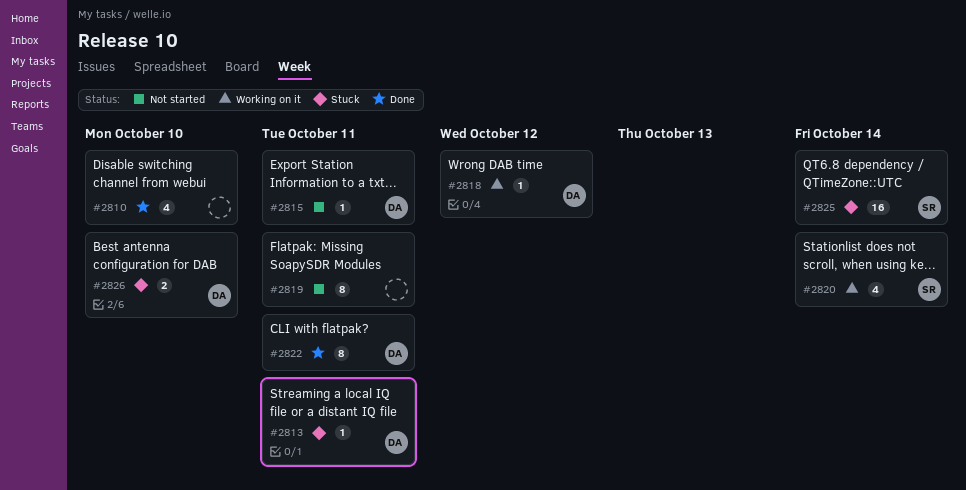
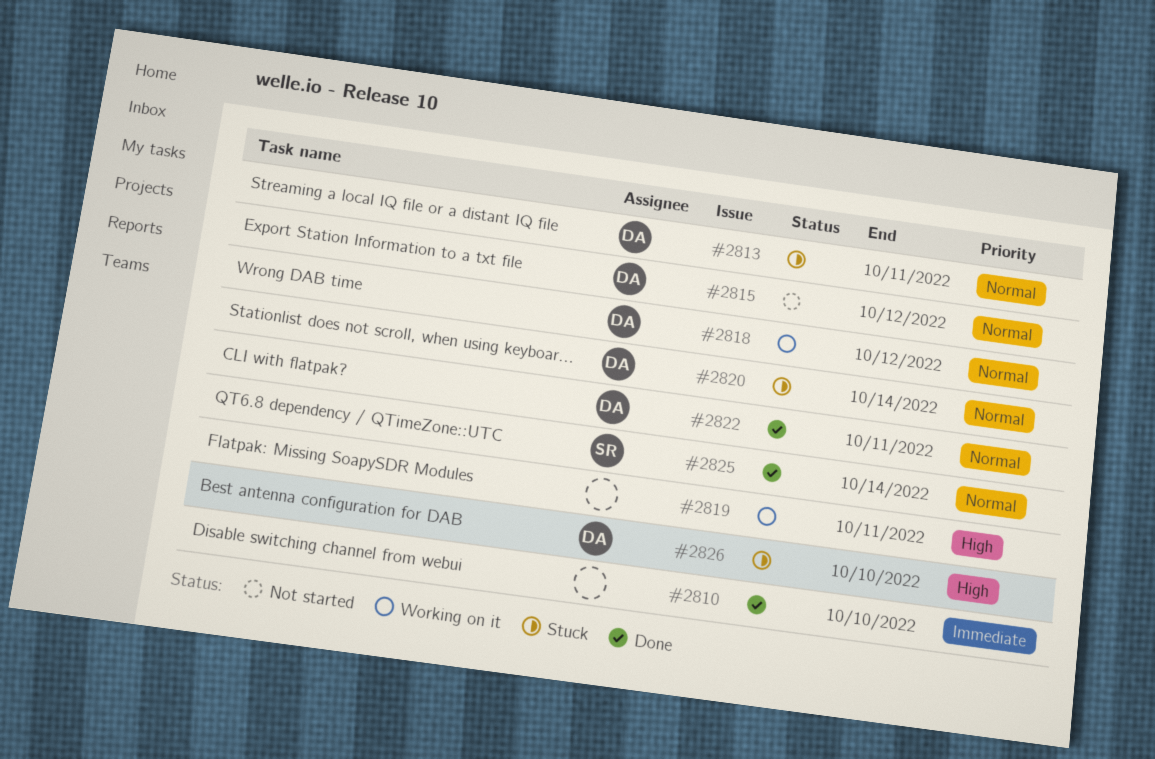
#2815, due: Oct 11 -> Oct 12
#2819, status: Not started -> Working on it
#2820, status: Working on it -> Stuck
#2820, owner: SR -> DA
#2825, status: Stuck -> Done

